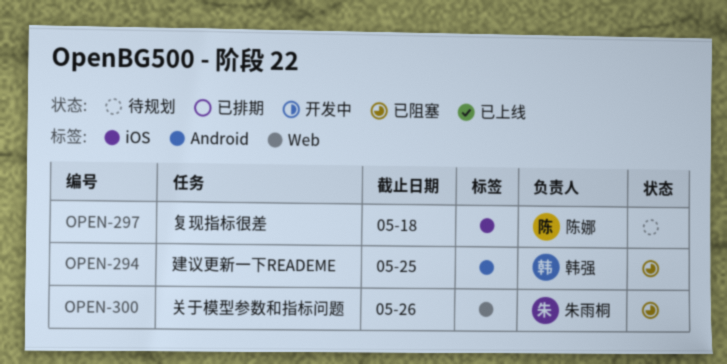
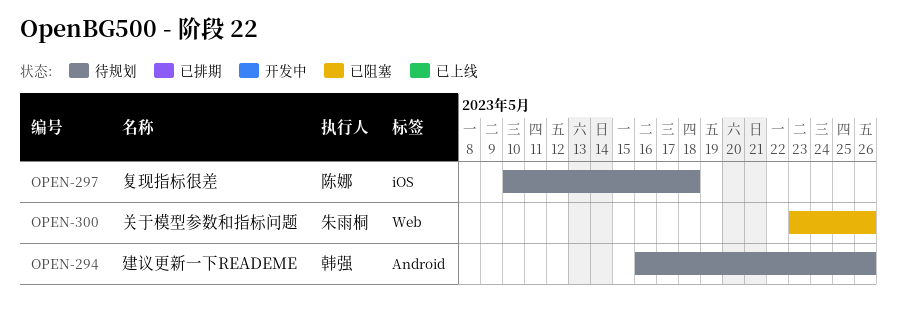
OPEN-294, status: 已阻塞 -> 待规划
OPEN-294, due: May 25 -> May 26

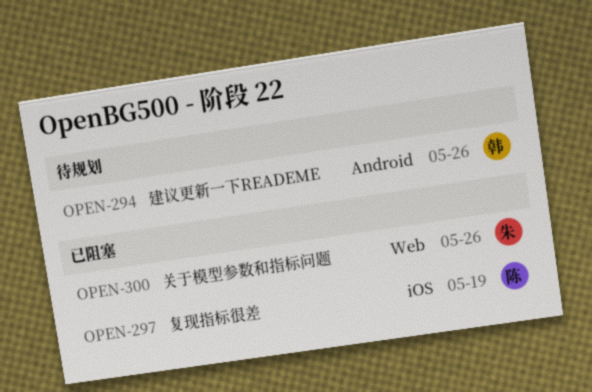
OPEN-297, status: 待规划 -> 已阻塞
OPEN-297, due: May 18 -> May 19

